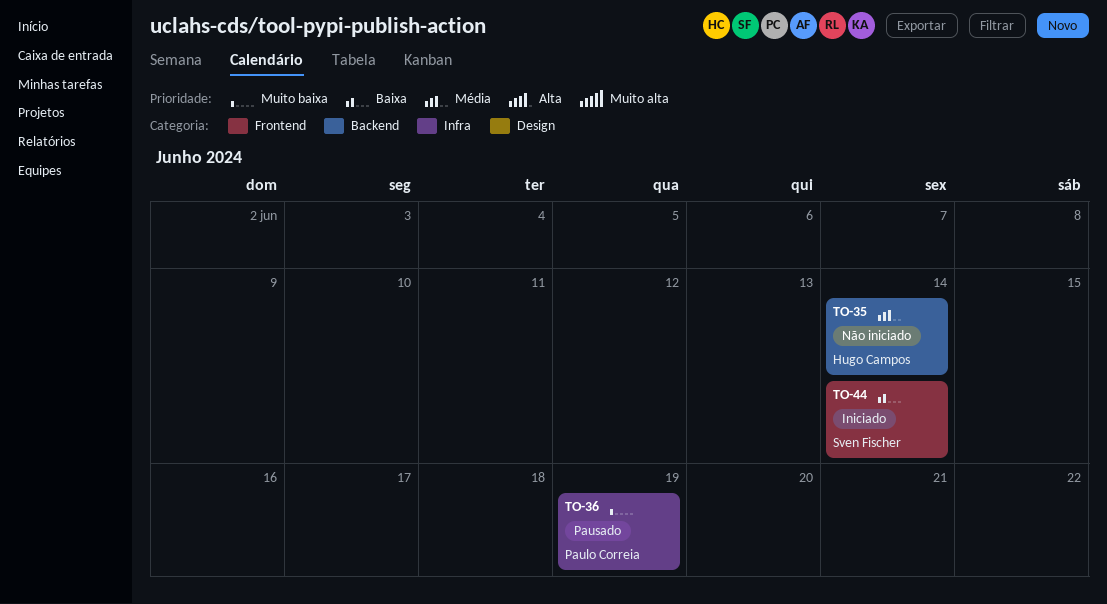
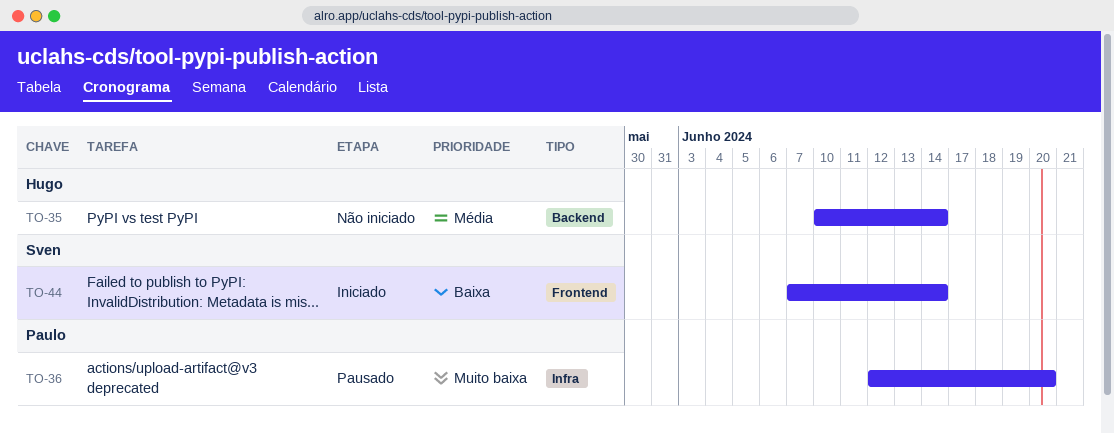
TO-36, due: Jun 19 -> Jun 20

